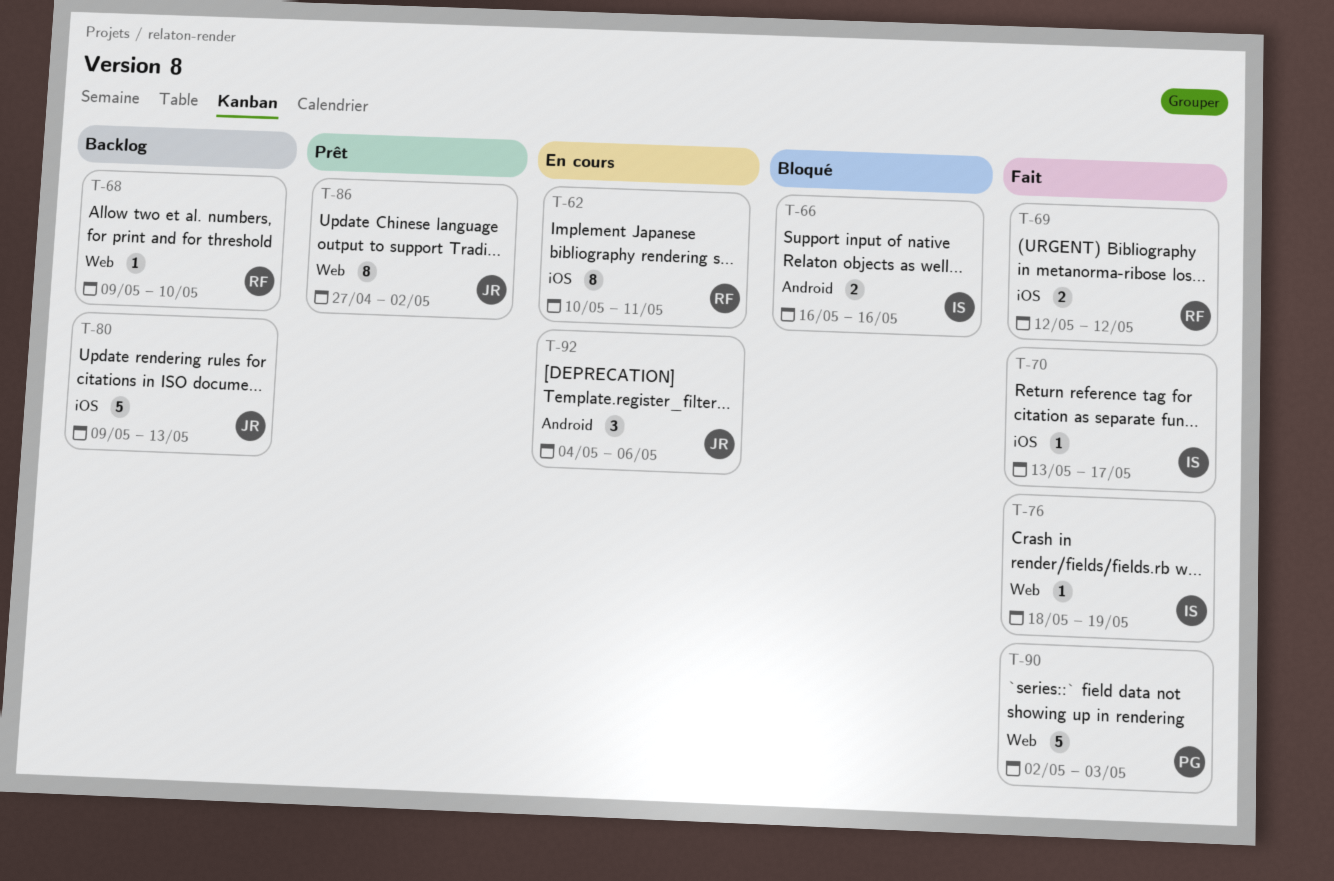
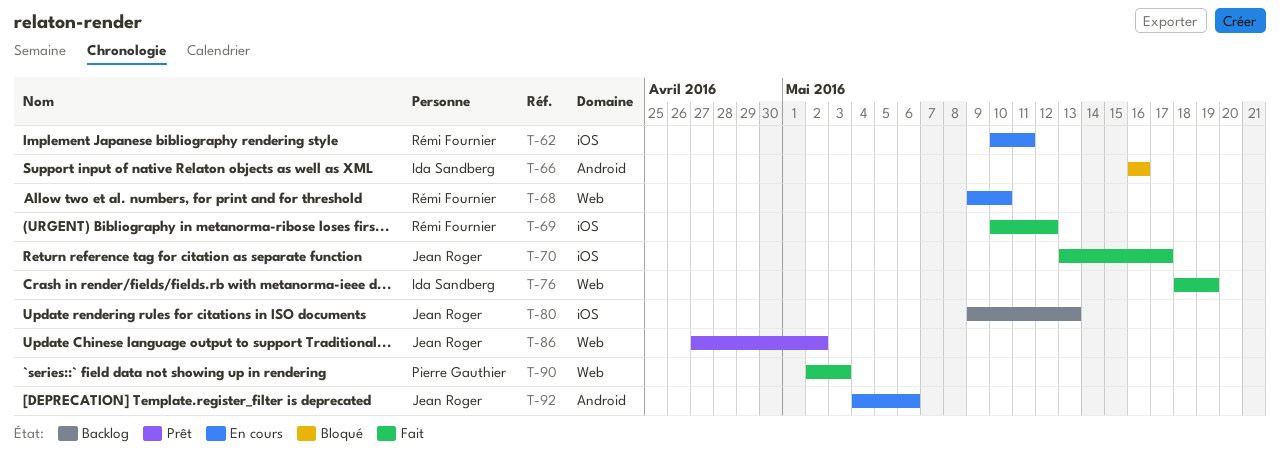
T-68, status: Backlog -> En cours
T-69, start: May 12 -> May 10
T-70, owner: Ida Sandberg -> Jean Roger

